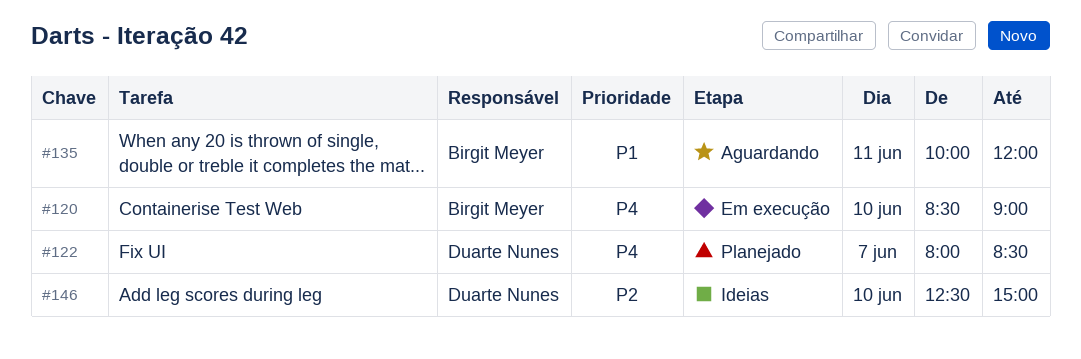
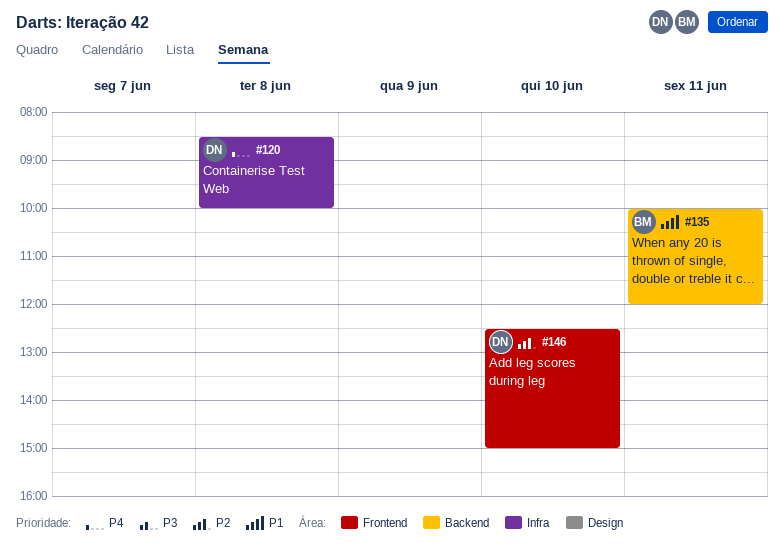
#120, owner: Birgit Meyer -> Duarte Nunes
#120, day: Jun 10 -> Jun 8
#120, ends: 09:00 -> 10:00
#122: present -> none

